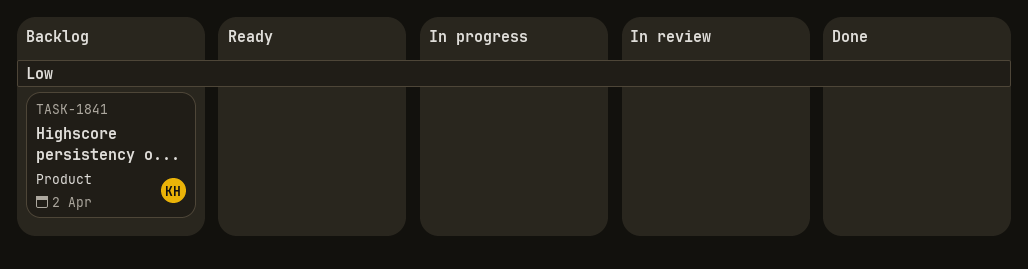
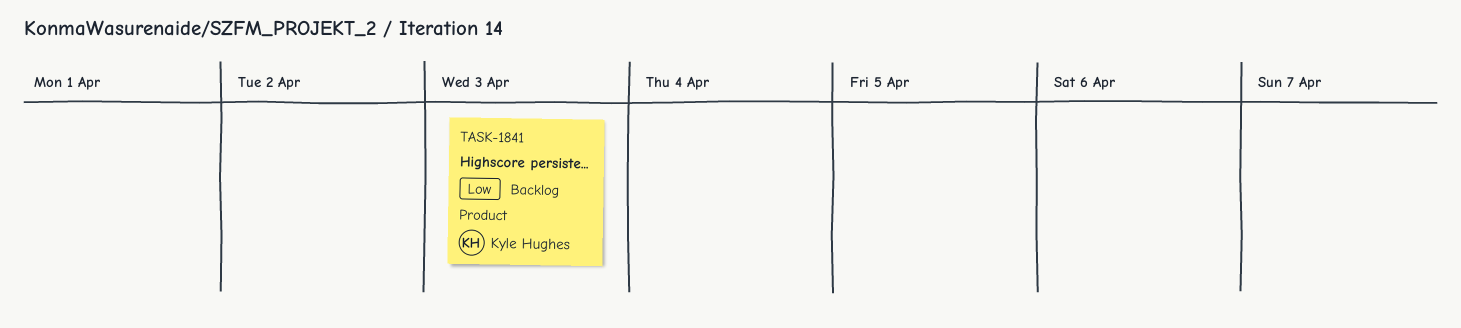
TASK-1841, due: Apr 2 -> Apr 3

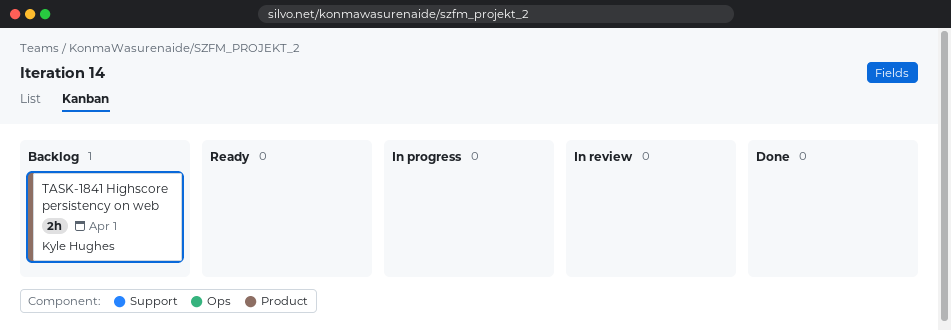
TASK-1841, due: Apr 3 -> Apr 1

